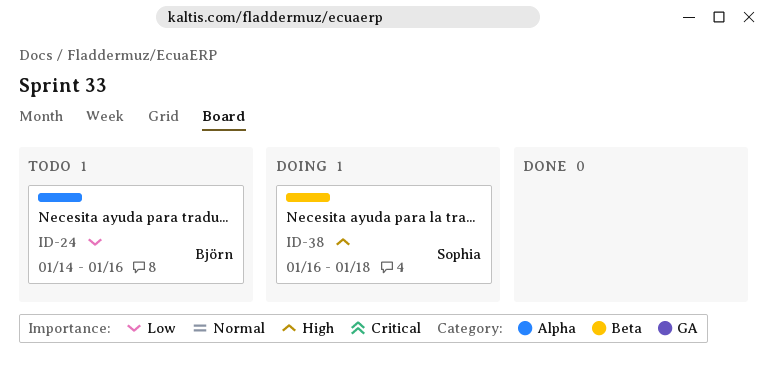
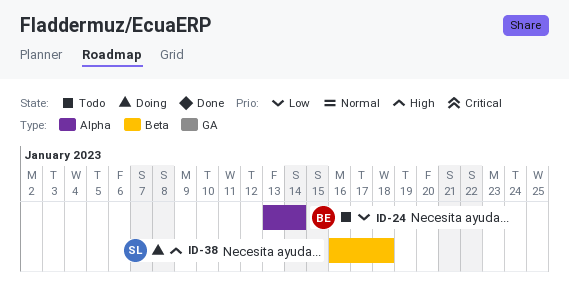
ID-24, start: Jan 14 -> Jan 13
ID-24, due: Jan 16 -> Jan 14

